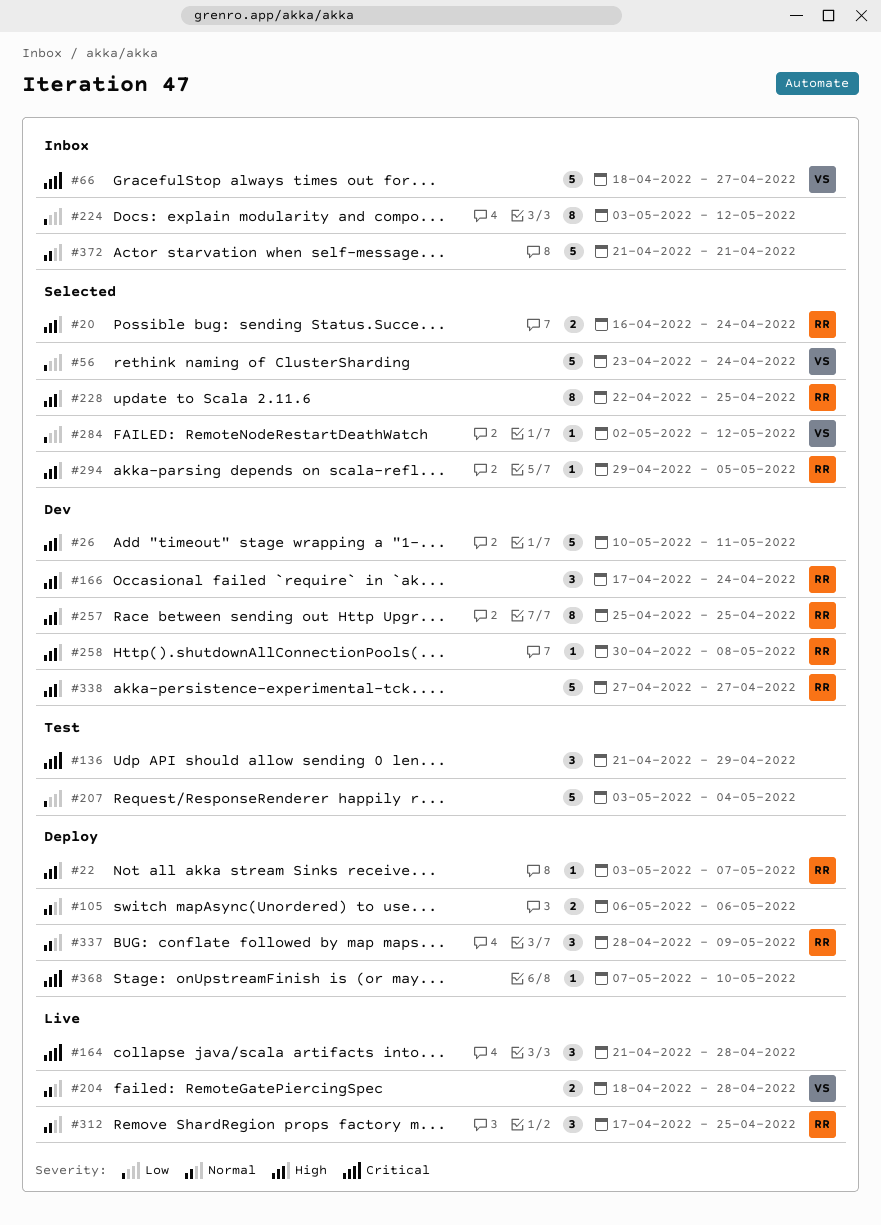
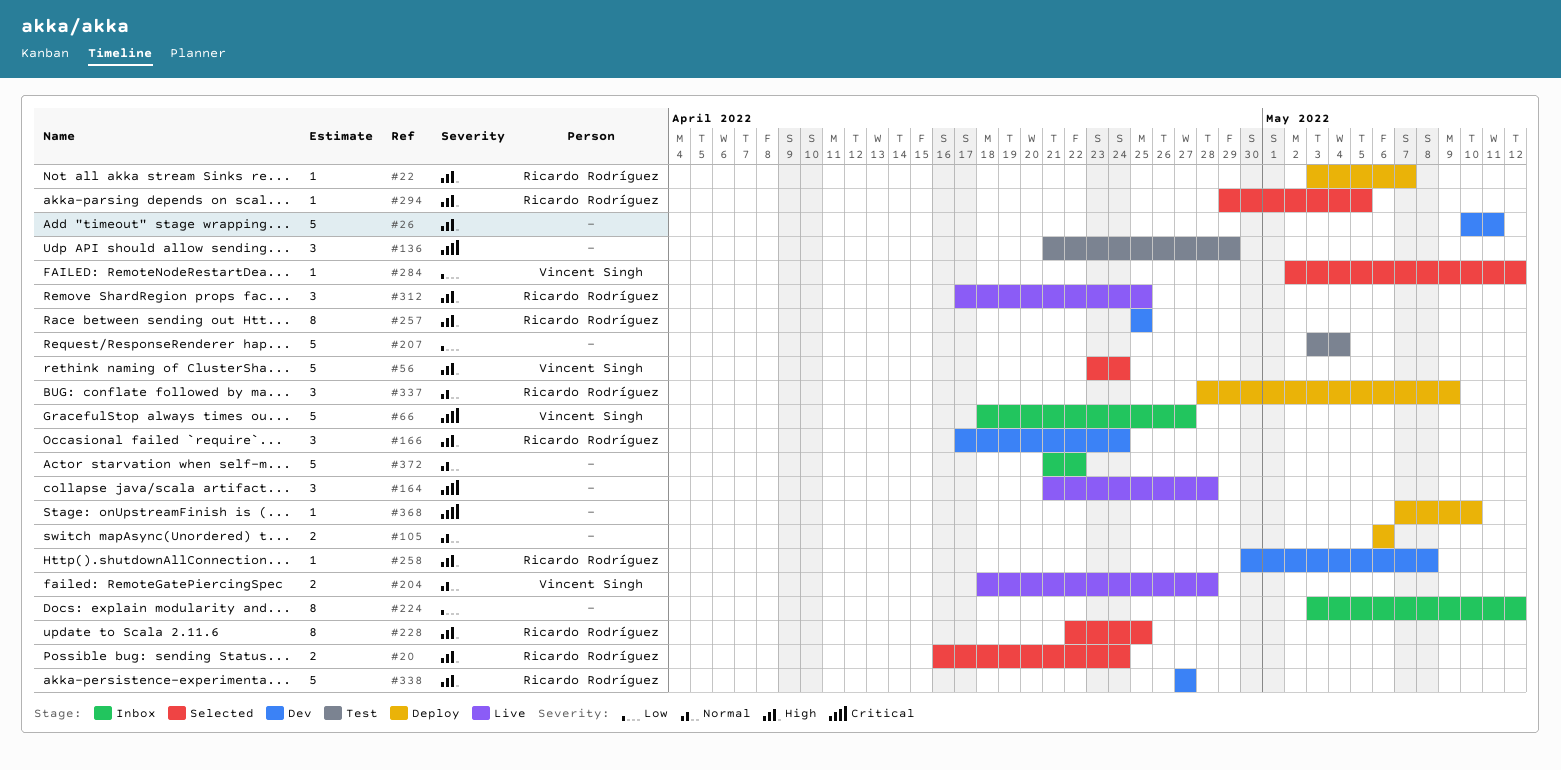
#56, priority: Low -> High
#312, priority: Normal -> High
#372, due: Apr 21 -> Apr 22

